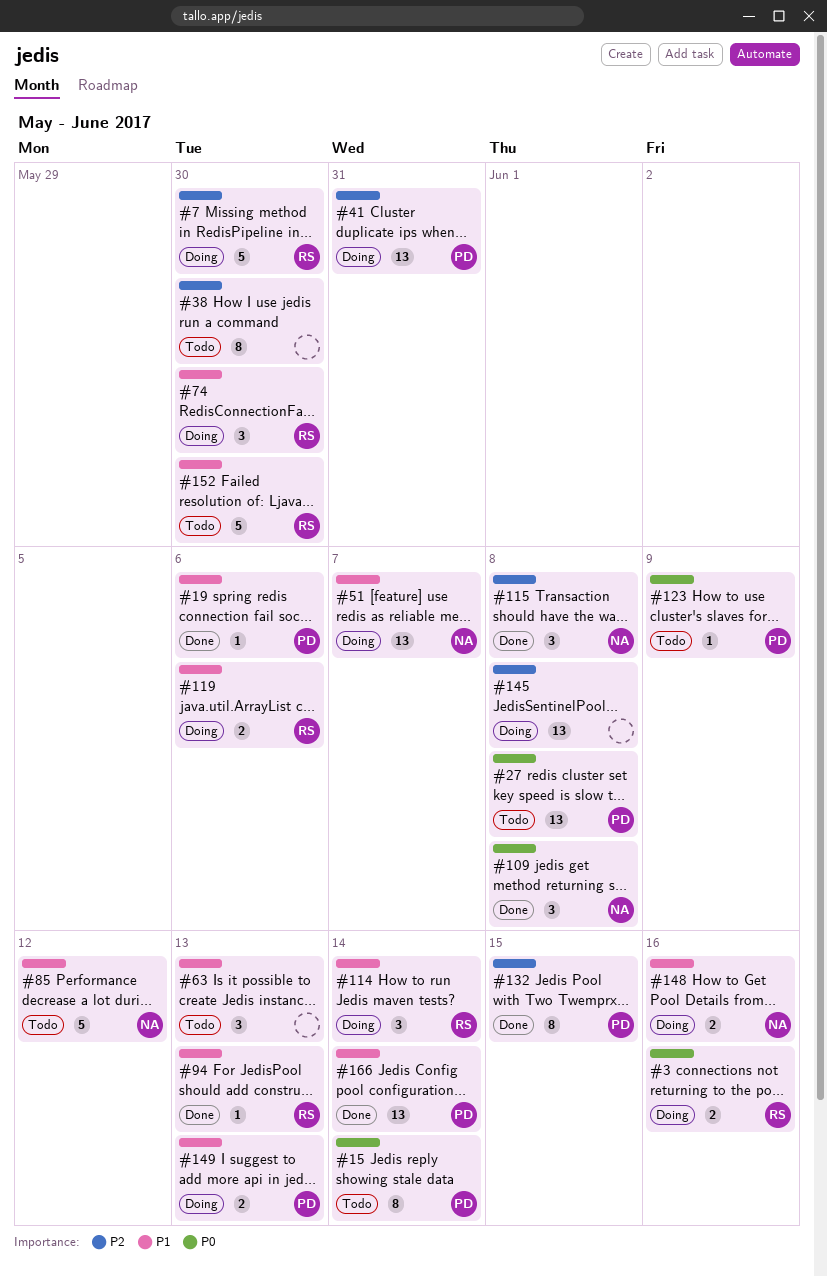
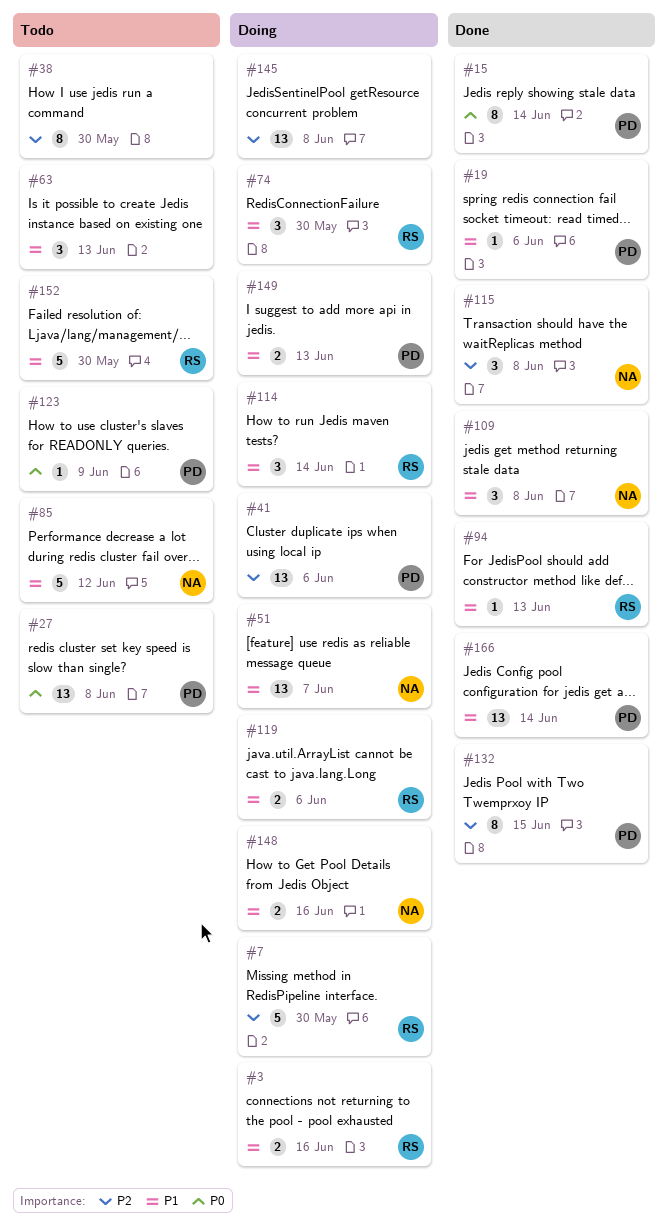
#3, priority: P0 -> P1
#15, status: Todo -> Done
#41, due: May 31 -> Jun 6
#109, priority: P0 -> P1

